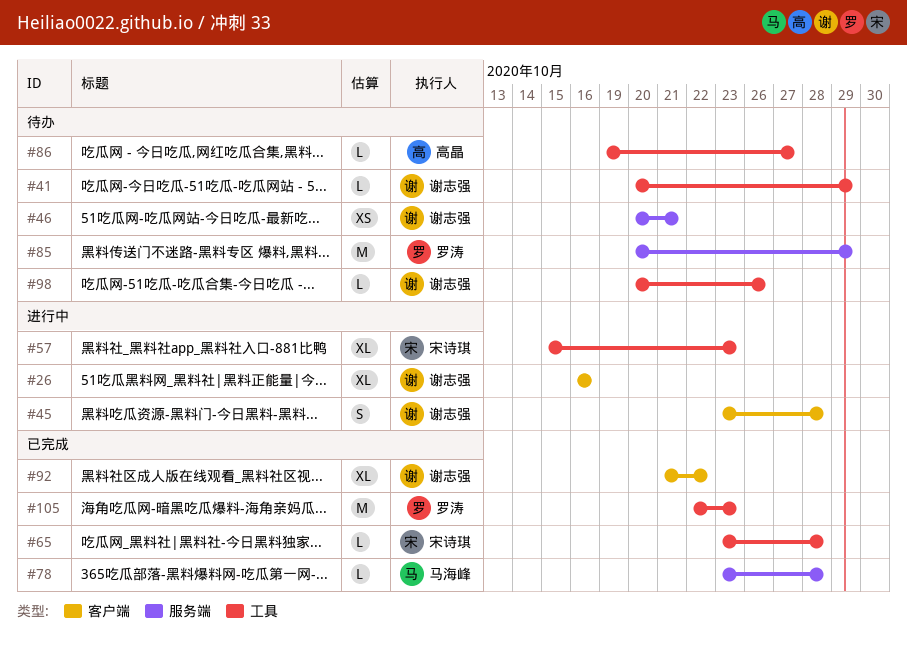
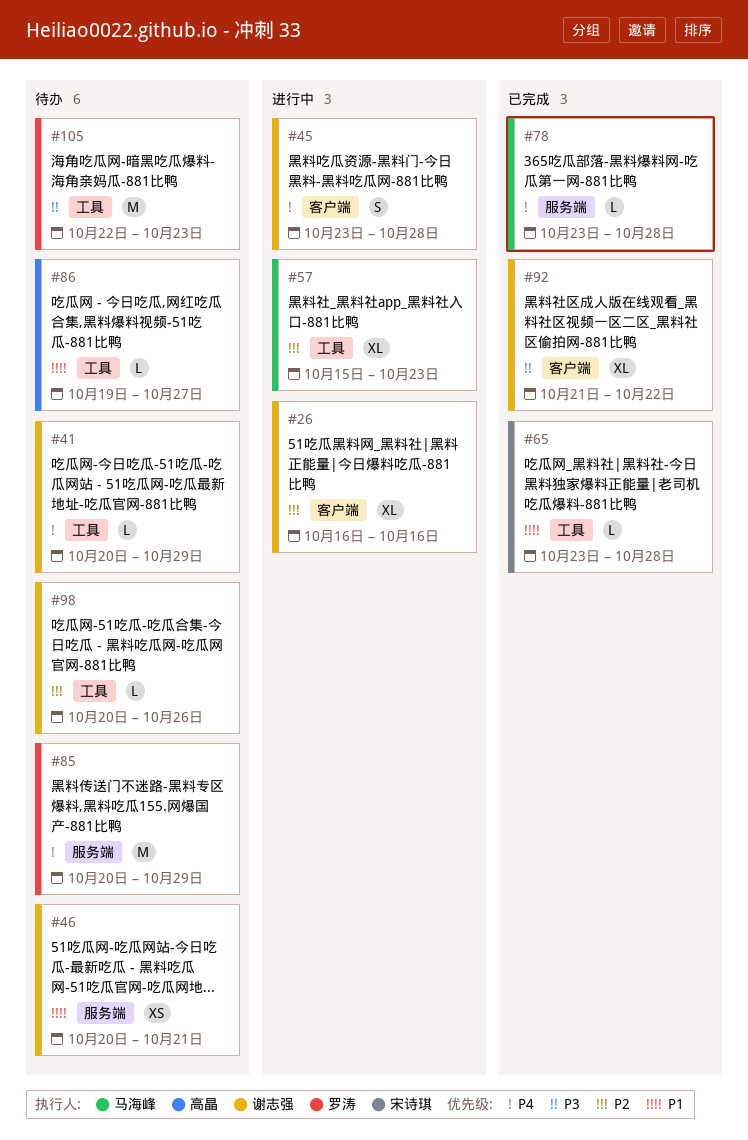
#57, owner: 宋诗琪 -> 马海峰
#105, status: 已完成 -> 待办

